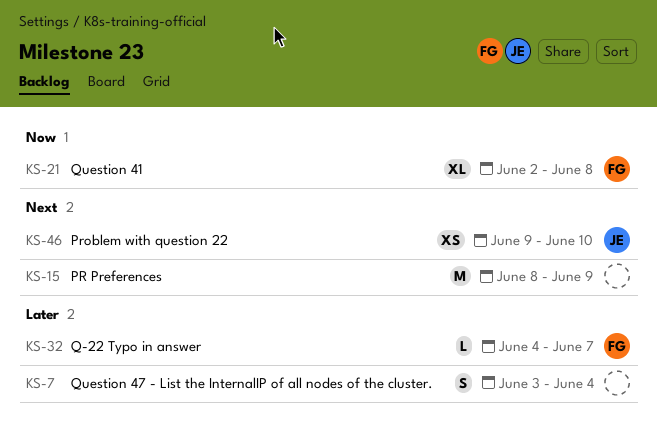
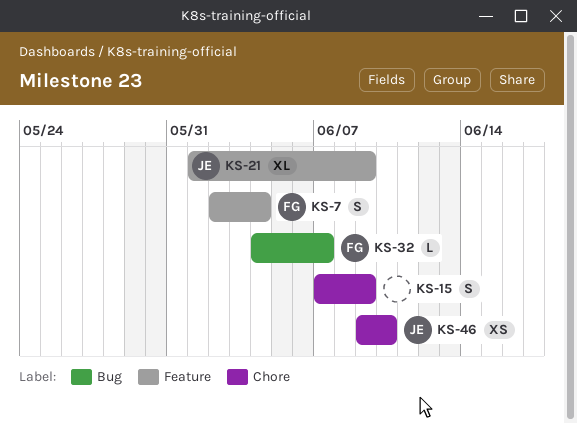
KS-7, owner: none -> FG
KS-7, start: Jun 3 -> Jun 2
KS-15, estimate: M -> S
KS-15, start: Jun 8 -> Jun 7
KS-21, owner: FG -> JE
KS-21, start: Jun 2 -> Jun 1
KS-21, due: Jun 8 -> Jun 9

